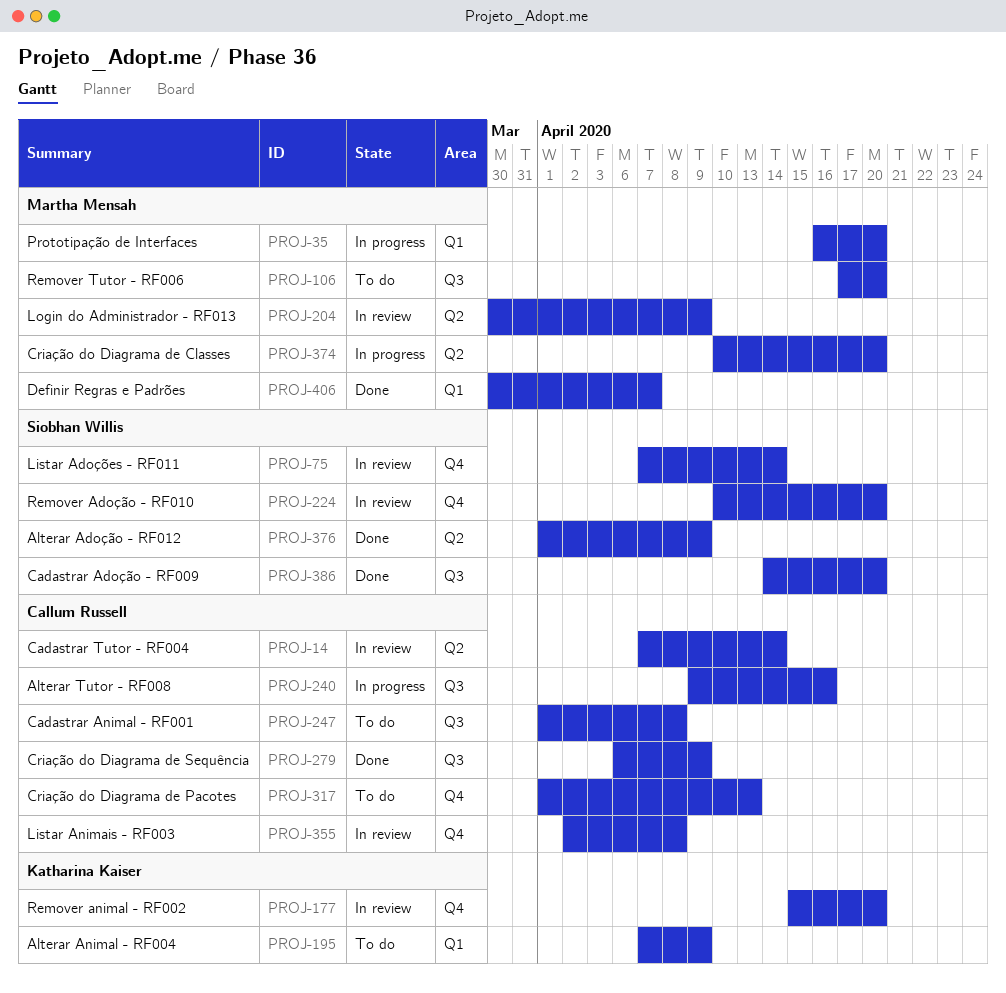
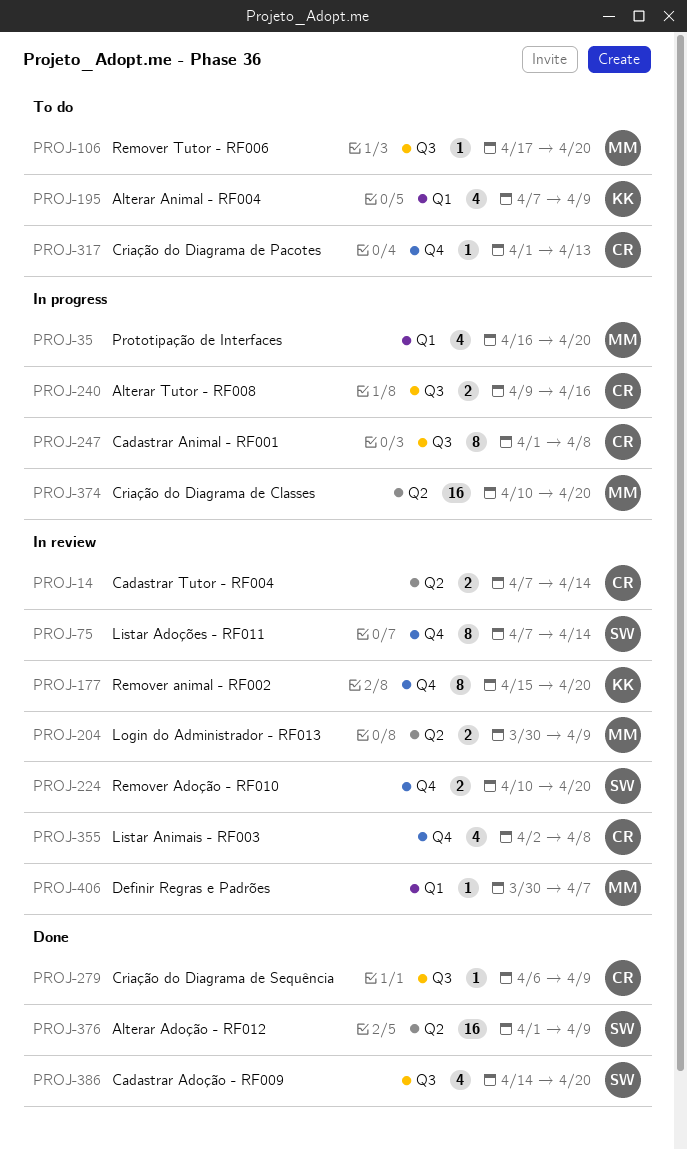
PROJ-247, status: To do -> In progress
PROJ-406, status: Done -> In review

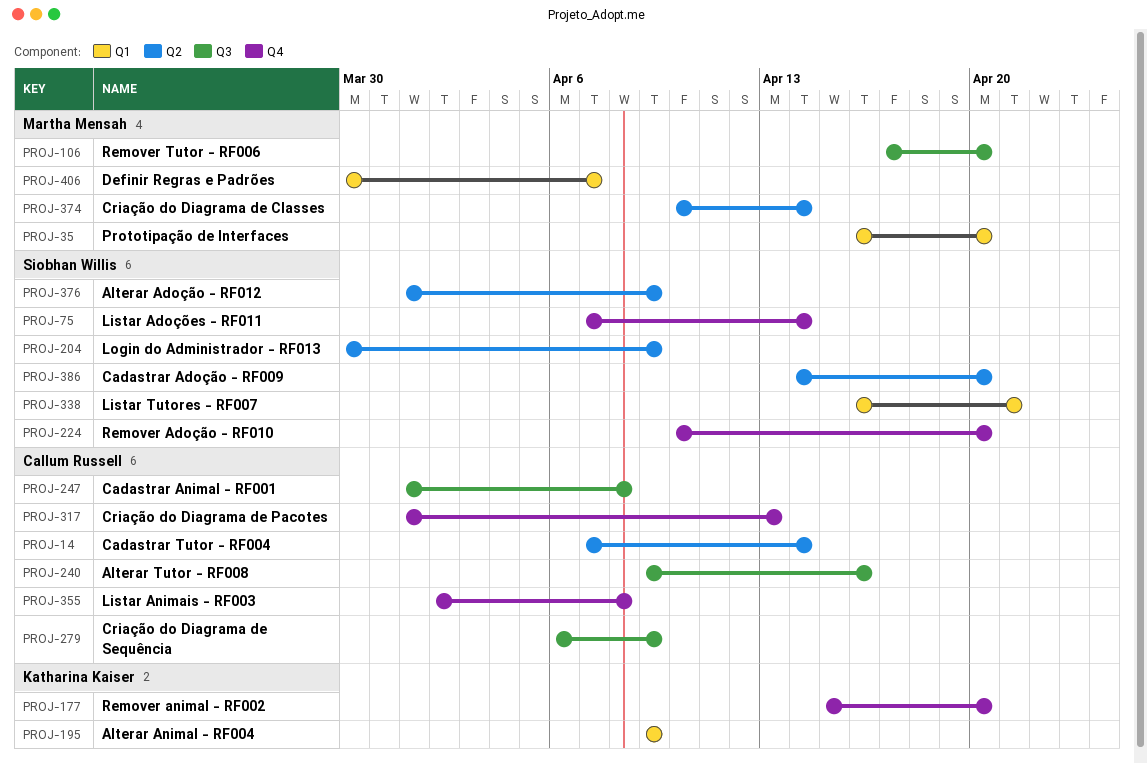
PROJ-195, start: Apr 7 -> Apr 9
PROJ-204, owner: Martha Mensah -> Siobhan Willis
PROJ-338: none -> present
PROJ-374, due: Apr 20 -> Apr 14
PROJ-386, label: Q3 -> Q2

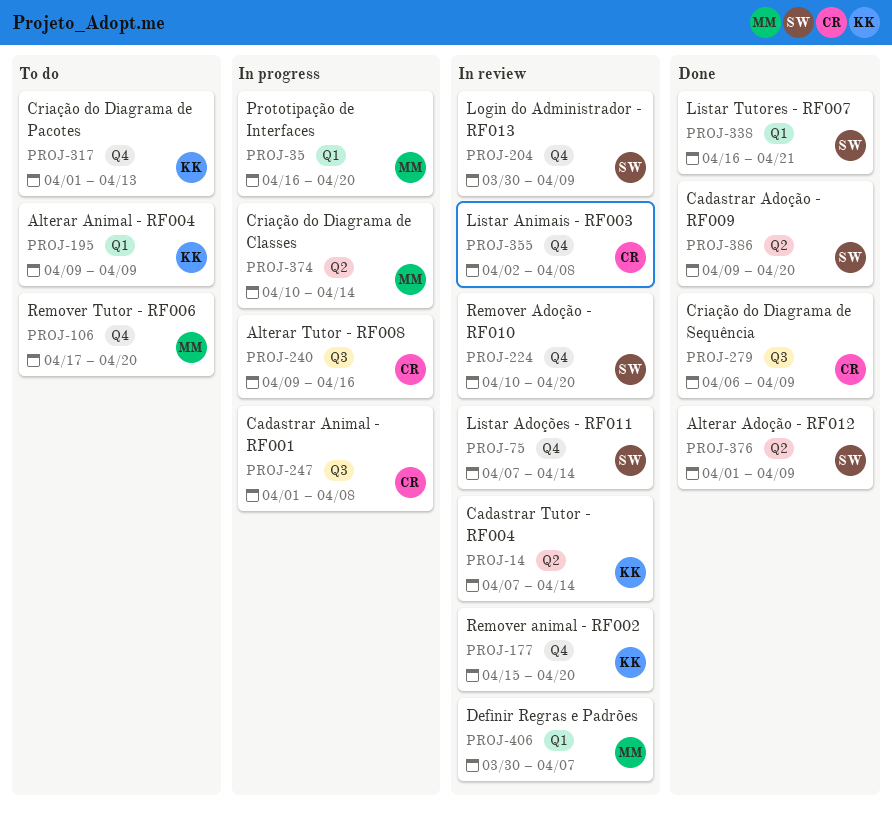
PROJ-14, owner: Callum Russell -> Katharina Kaiser
PROJ-106, label: Q3 -> Q4
PROJ-204, label: Q2 -> Q4
PROJ-317, owner: Callum Russell -> Katharina Kaiser
PROJ-386, start: Apr 14 -> Apr 9

